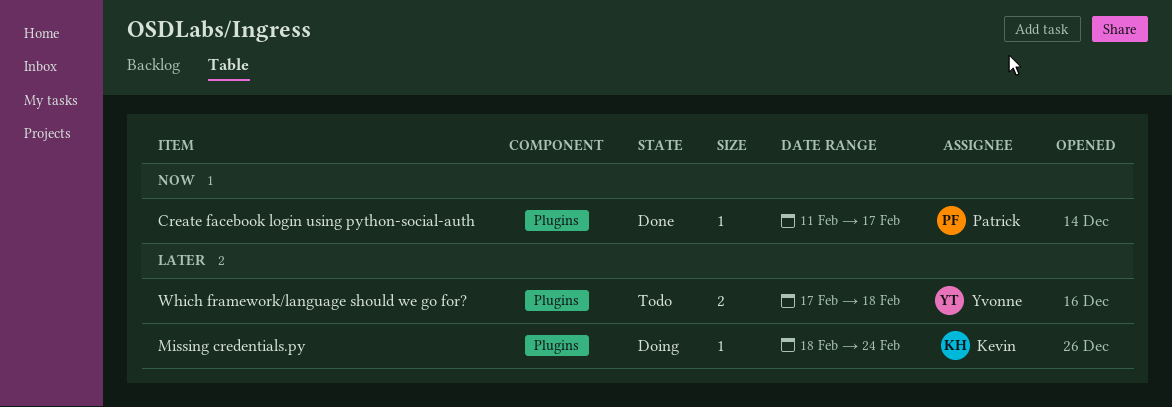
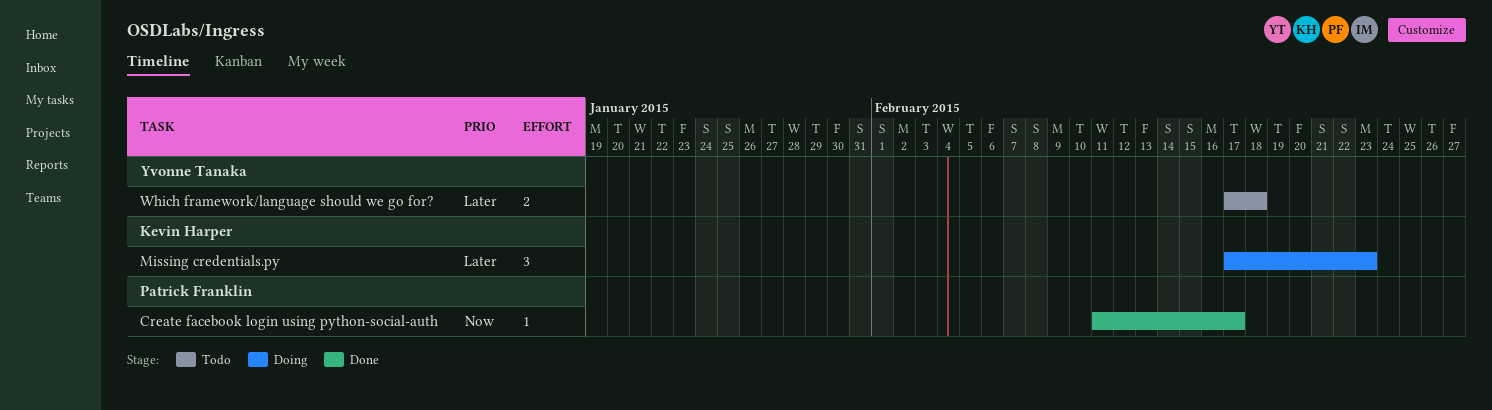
Missing credentials.py, estimate: 1 -> 3
Missing credentials.py, start: Feb 18 -> Feb 17
Missing credentials.py, due: Feb 24 -> Feb 23

